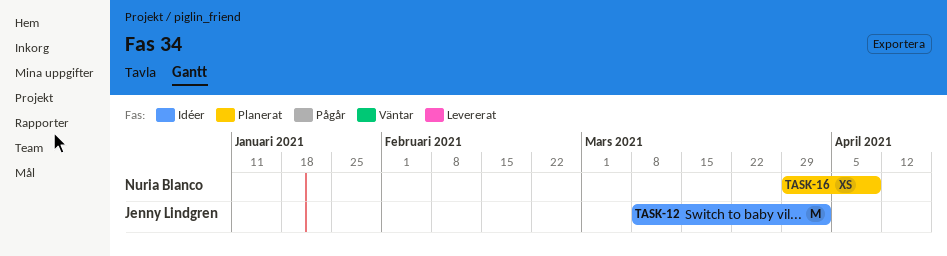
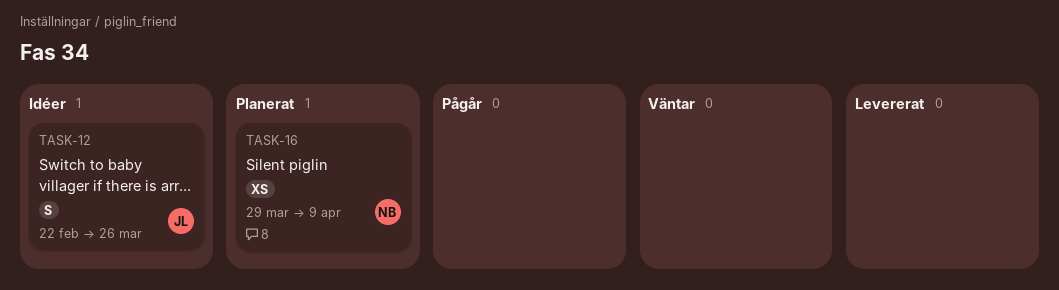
TASK-12, estimate: M -> S
TASK-12, start: Mar 8 -> Feb 22
TASK-12, due: Apr 2 -> Mar 26

